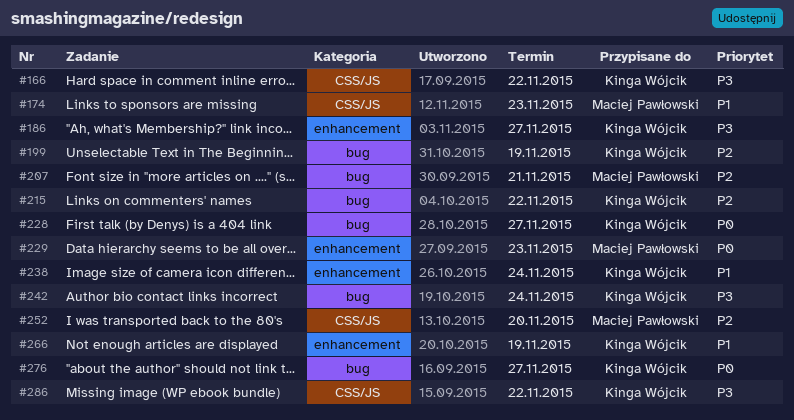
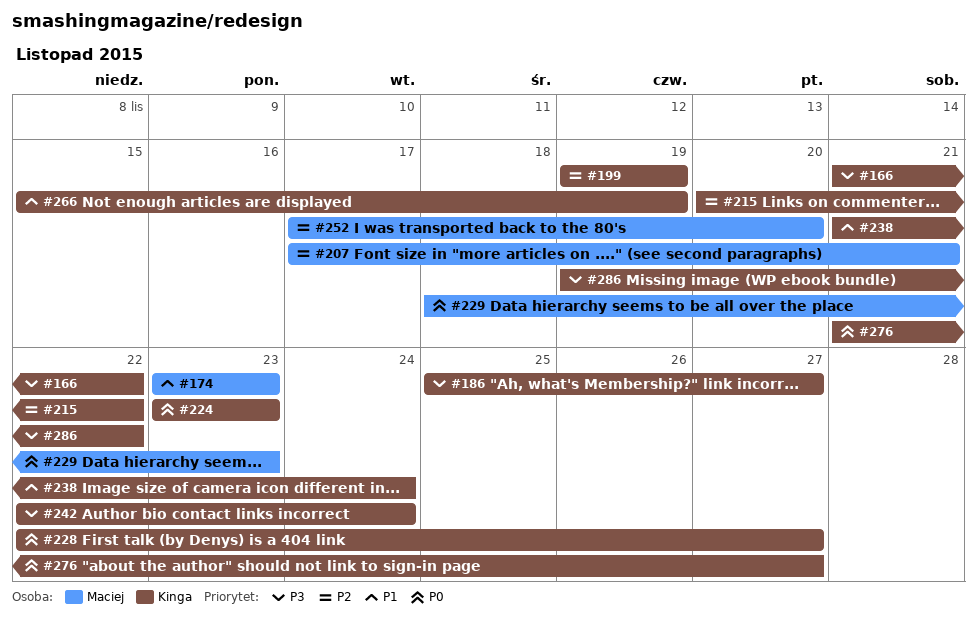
#224: none -> present

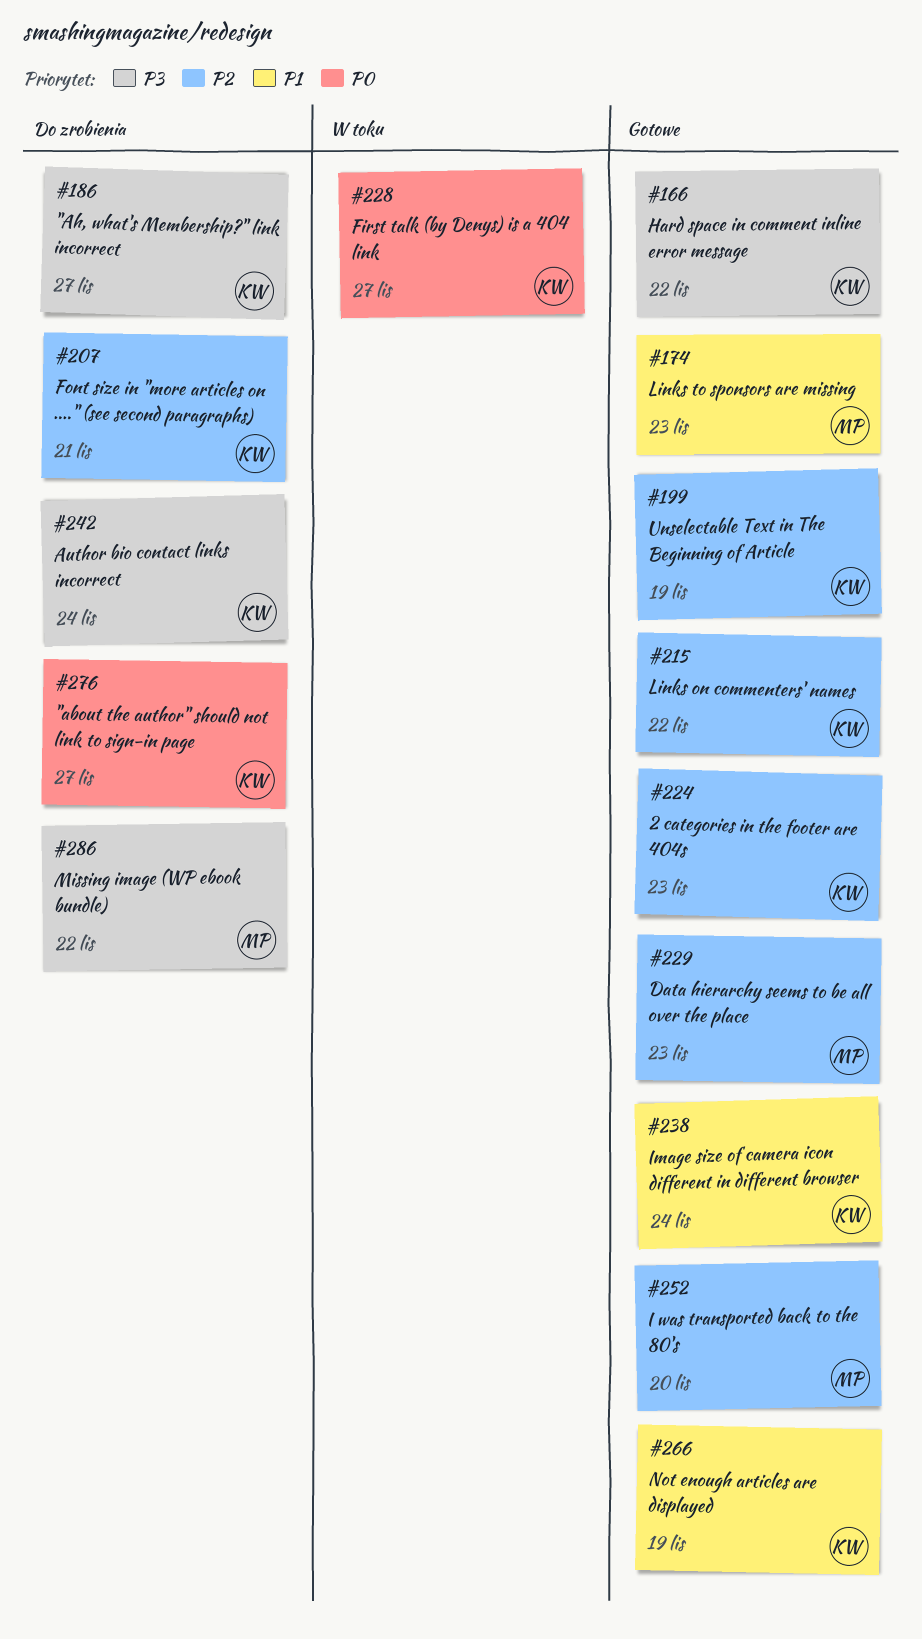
#207, owner: Maciej -> Kinga
#224, priority: P0 -> P2
#229, priority: P0 -> P2
#286, owner: Kinga -> Maciej

